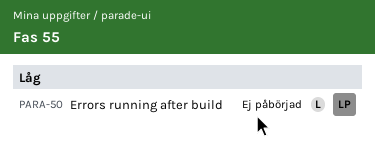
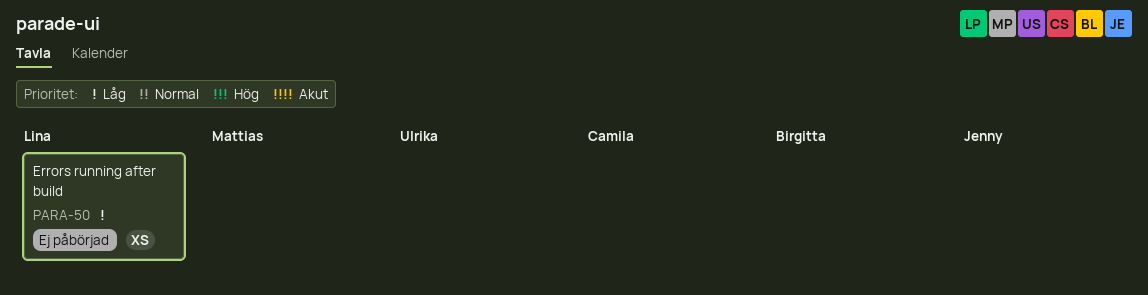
PARA-50, estimate: L -> XS

